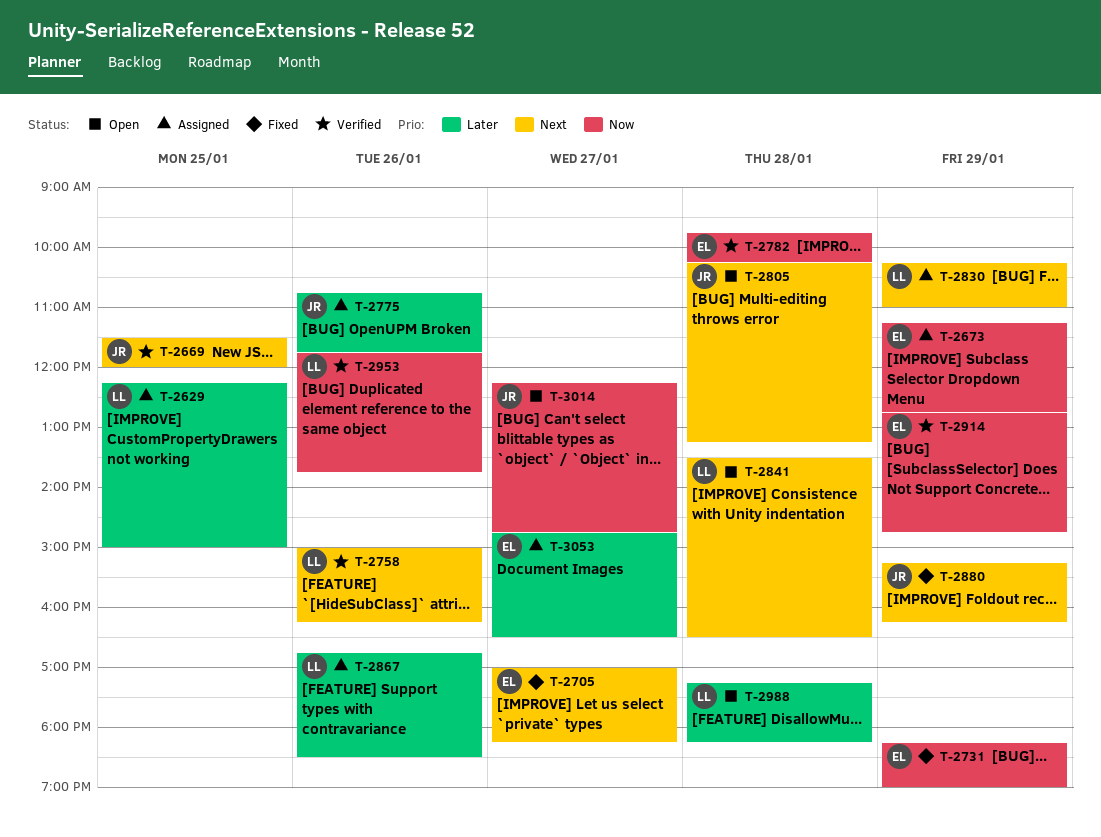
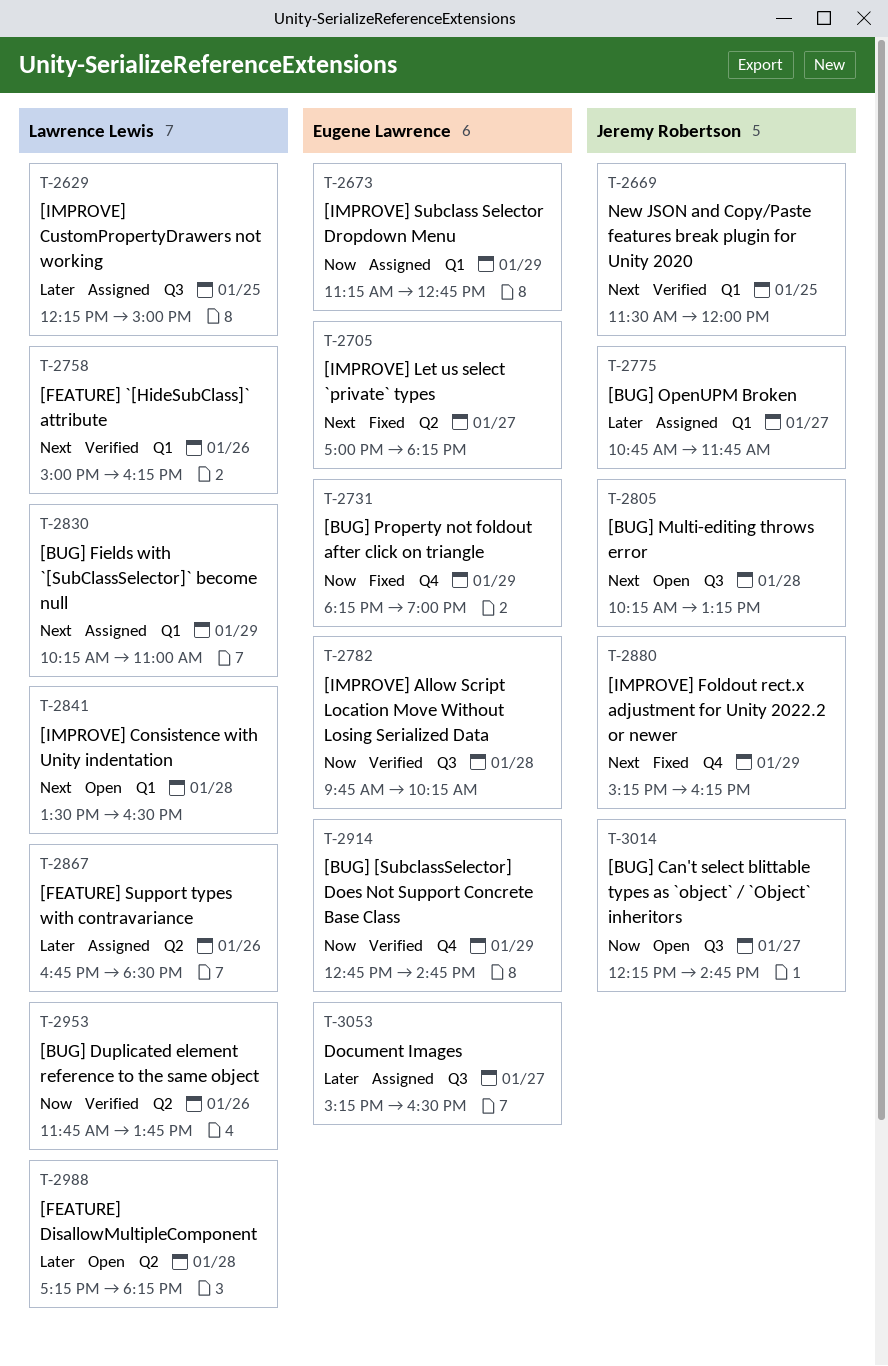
T-2775, day: Jan 26 -> Jan 27
T-3053, begins: 14:45 -> 15:15

